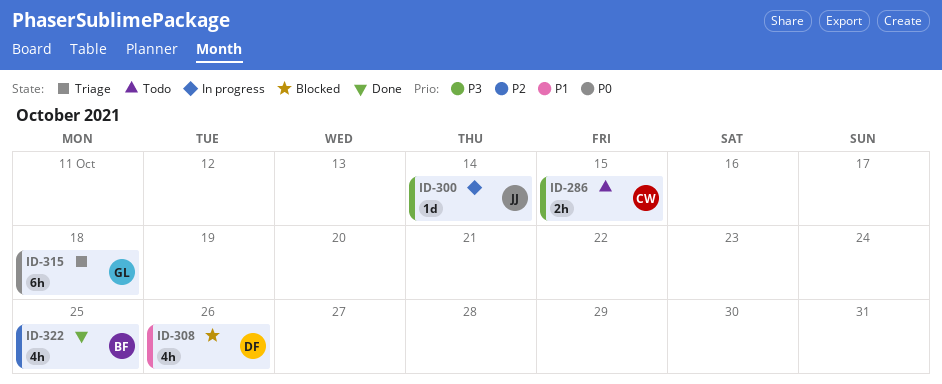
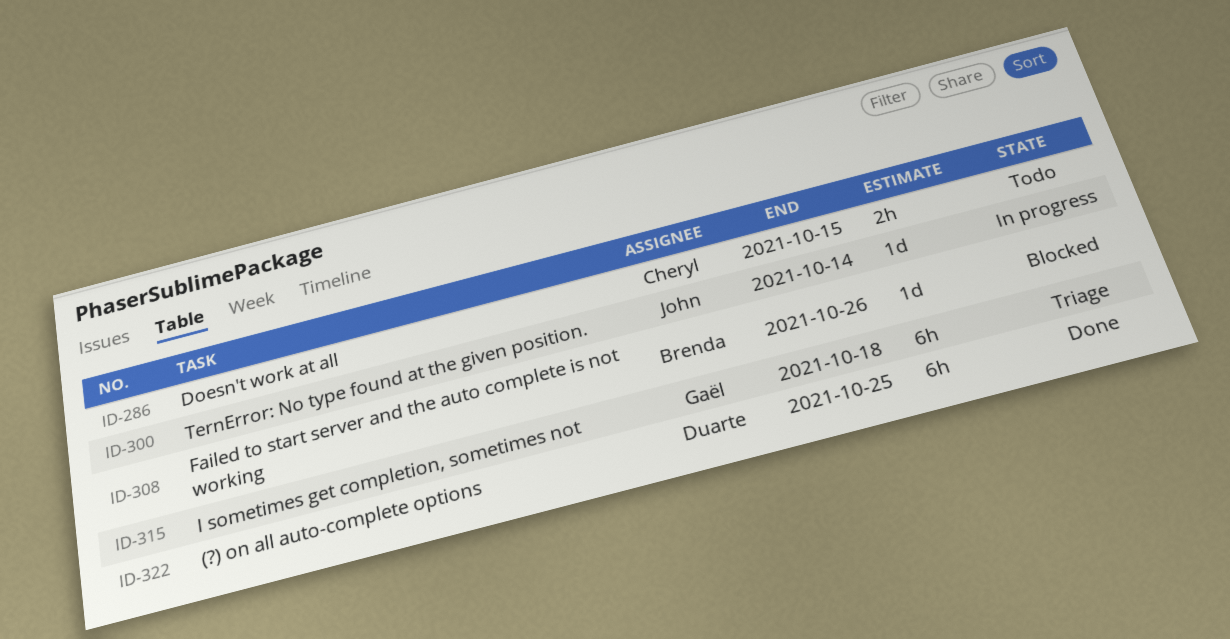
ID-308, owner: Duarte -> Brenda
ID-308, estimate: 4h -> 1d
ID-322, owner: Brenda -> Duarte
ID-322, estimate: 4h -> 6h

